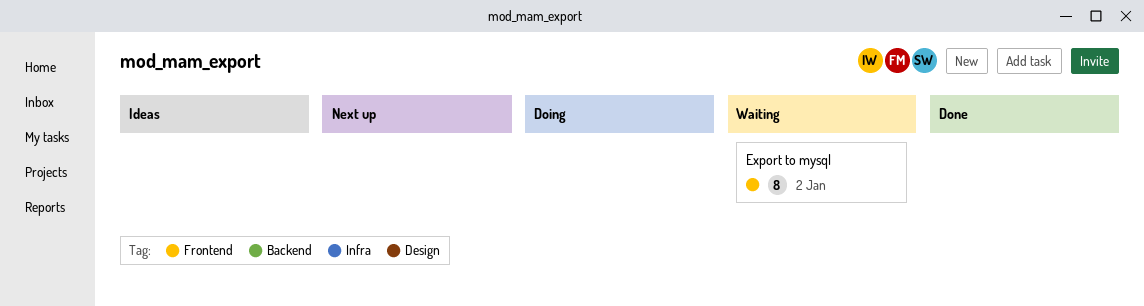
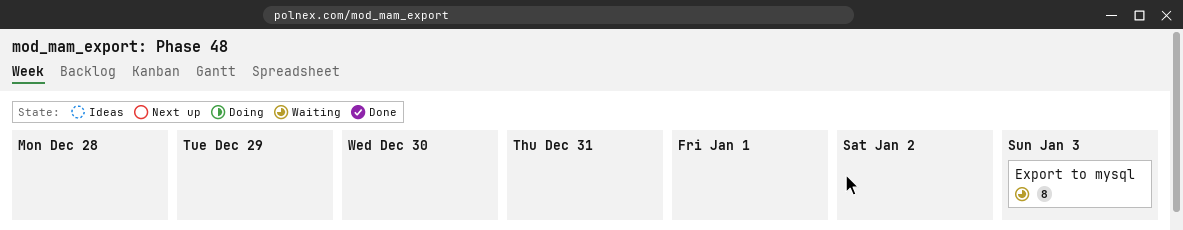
Export to mysql, due: Jan 2 -> Jan 3

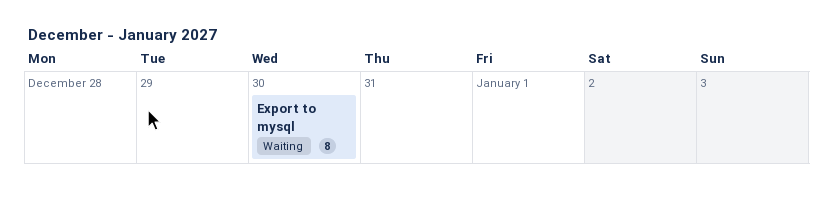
Export to mysql, due: Jan 3 -> Dec 30

